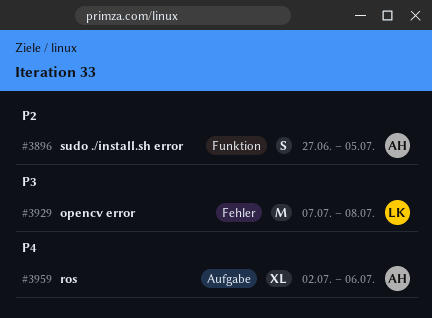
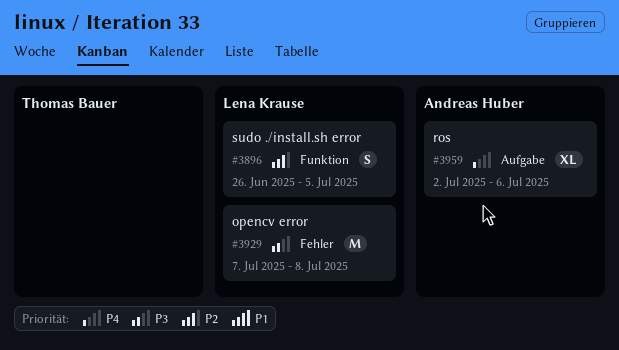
#3896, owner: Andreas Huber -> Lena Krause
#3896, start: Jun 27 -> Jun 26

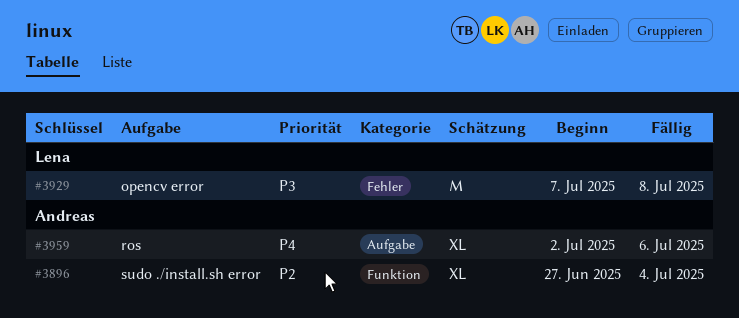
#3896, owner: Lena Krause -> Andreas Huber
#3896, estimate: S -> XL
#3896, start: Jun 26 -> Jun 27
#3896, due: Jul 5 -> Jul 4

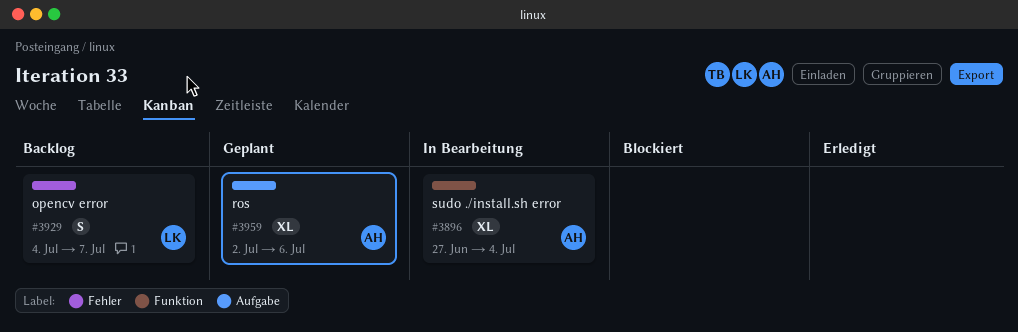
#3929, estimate: M -> S
#3929, start: Jul 7 -> Jul 4
#3929, due: Jul 8 -> Jul 7

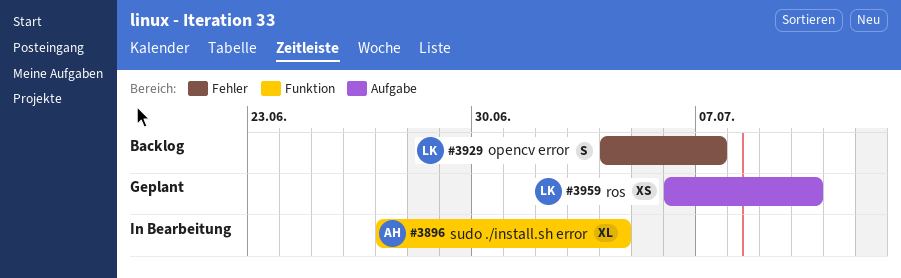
#3959, owner: AH -> LK
#3959, estimate: XL -> XS
#3959, start: Jul 2 -> Jul 6
#3959, due: Jul 6 -> Jul 10

